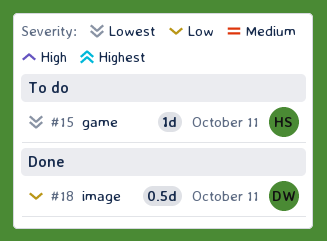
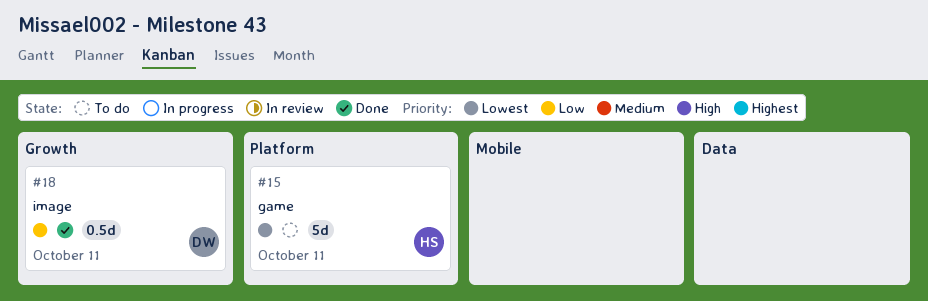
#15, estimate: 1d -> 5d

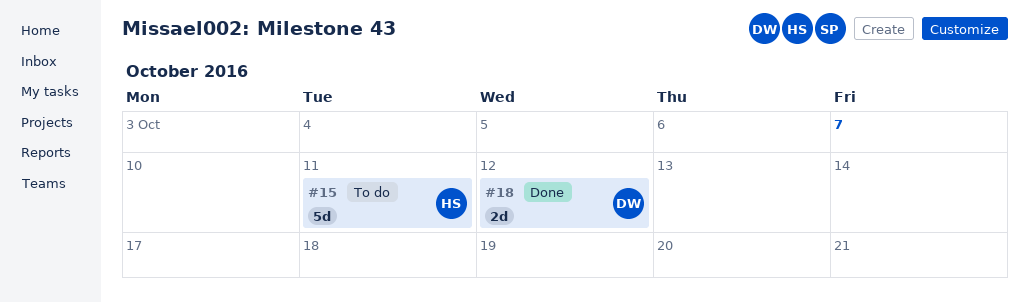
#18, estimate: 0.5d -> 2d
#18, due: Oct 11 -> Oct 12

